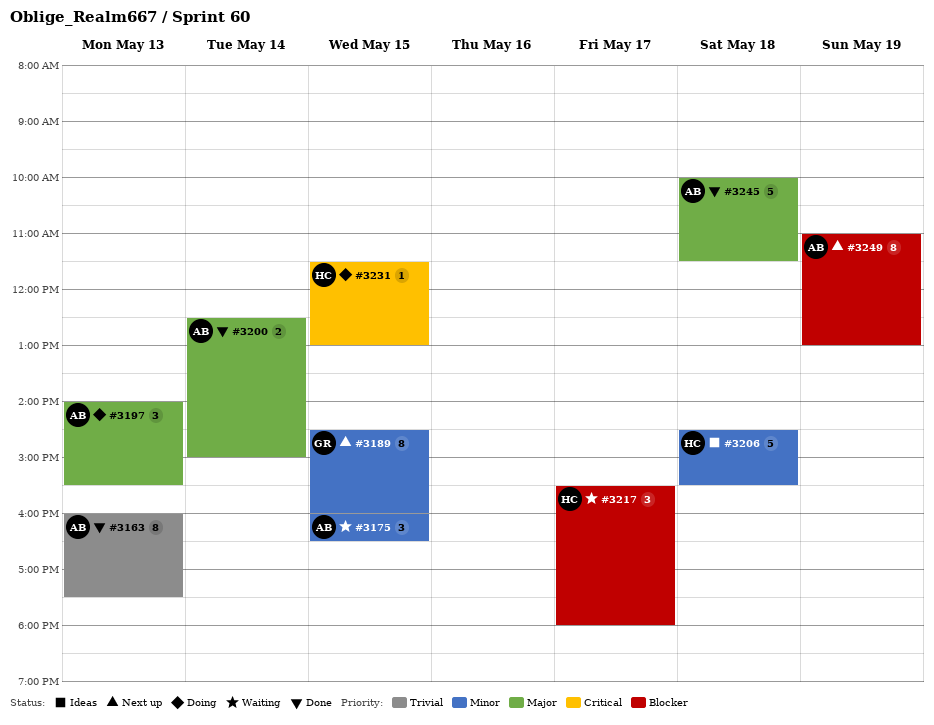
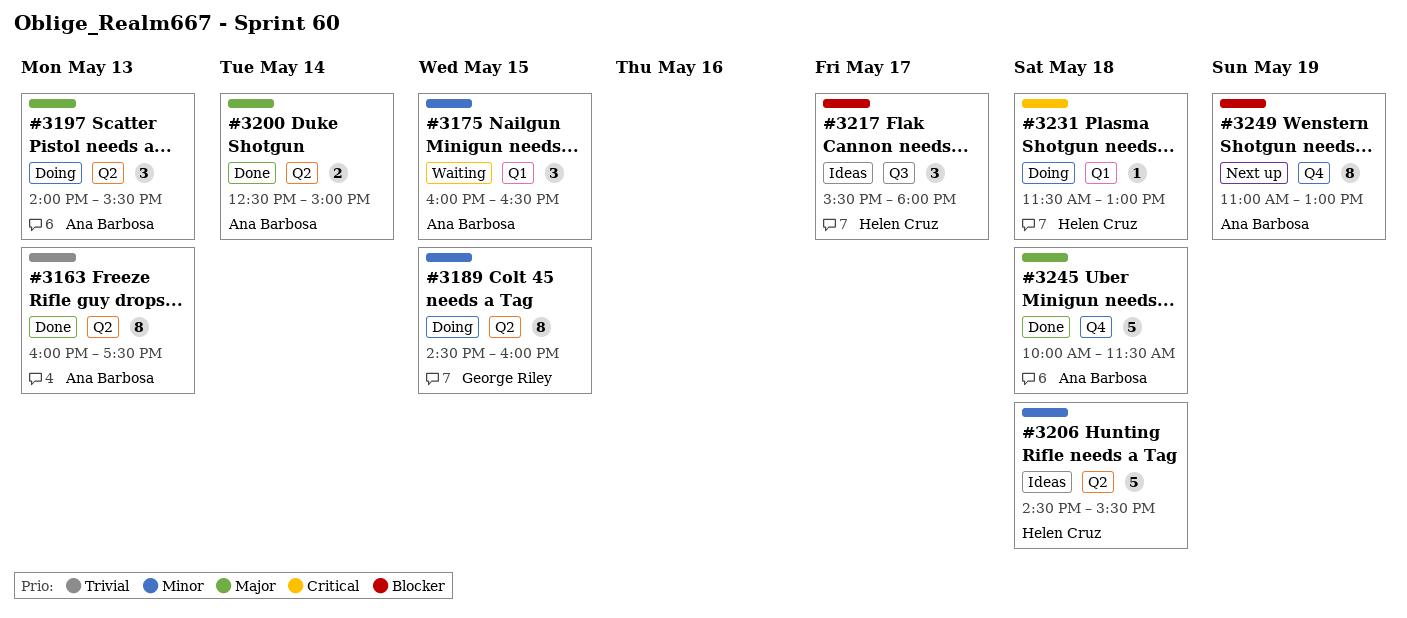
#3189, status: Next up -> Doing
#3217, status: Waiting -> Ideas
#3231, day: May 15 -> May 18

